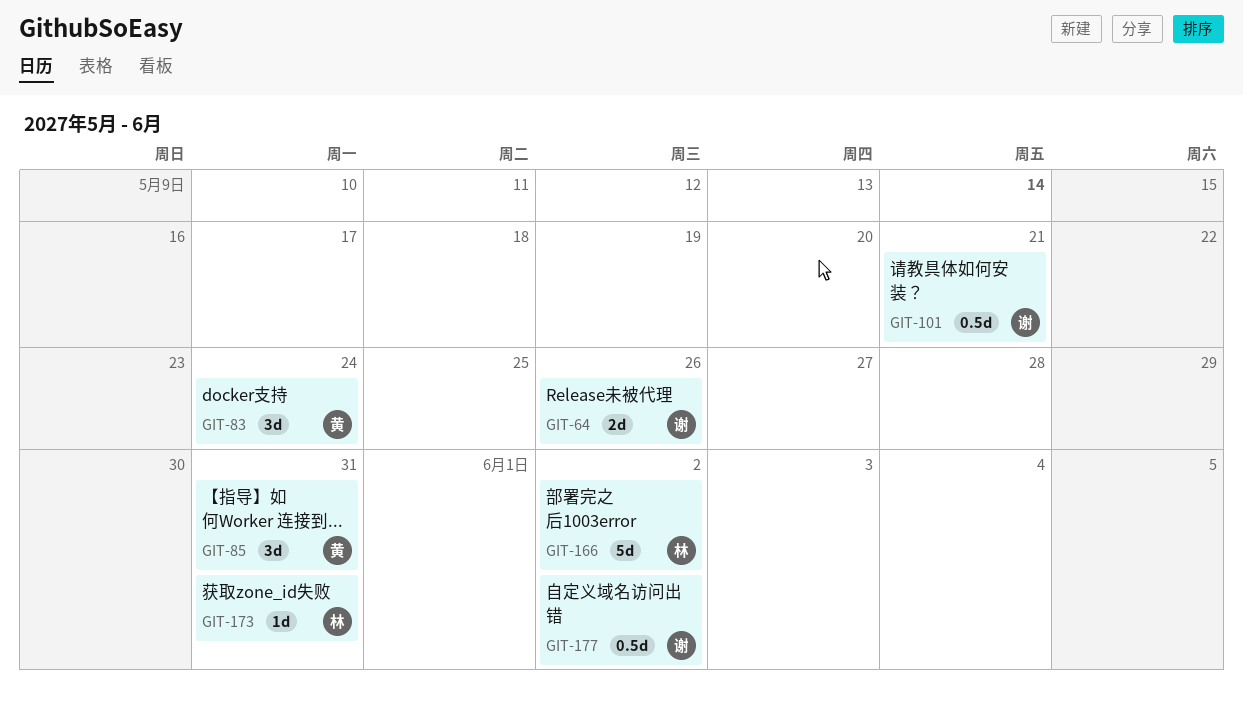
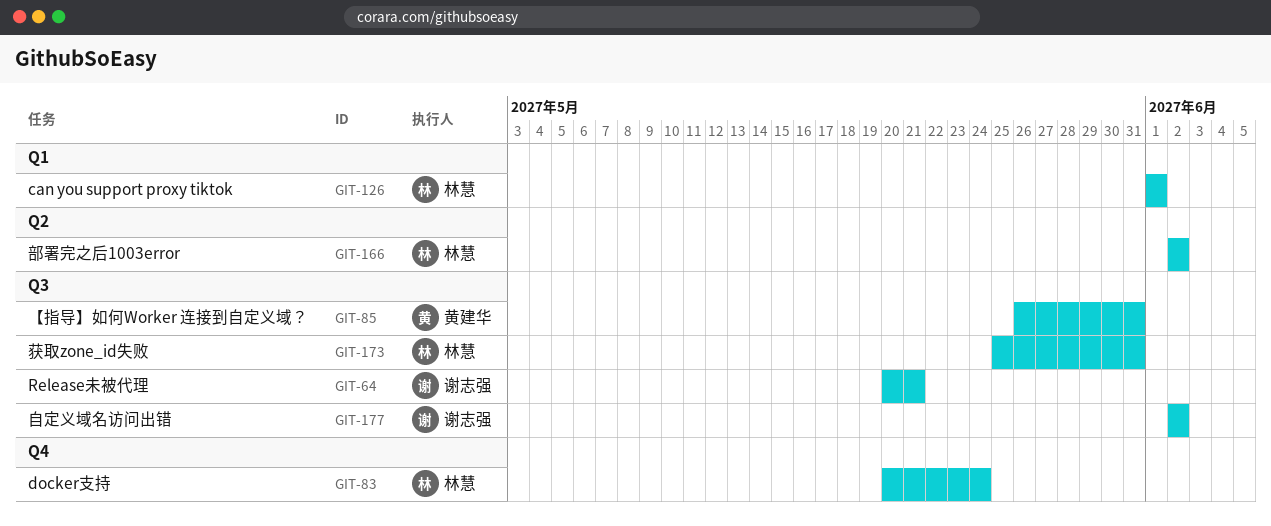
GIT-64, due: May 26 -> May 21
GIT-83, owner: 黄建华 -> 林慧
GIT-101: present -> none
GIT-126: none -> present

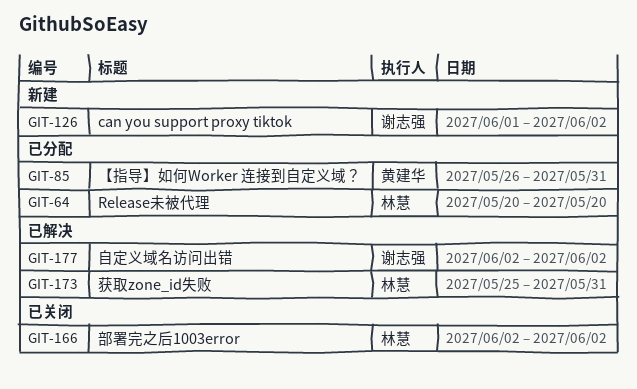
GIT-64, owner: 谢志强 -> 林慧
GIT-64, due: May 21 -> May 20
GIT-83: present -> none
GIT-126, owner: 林慧 -> 谢志强
GIT-126, due: Jun 1 -> Jun 2

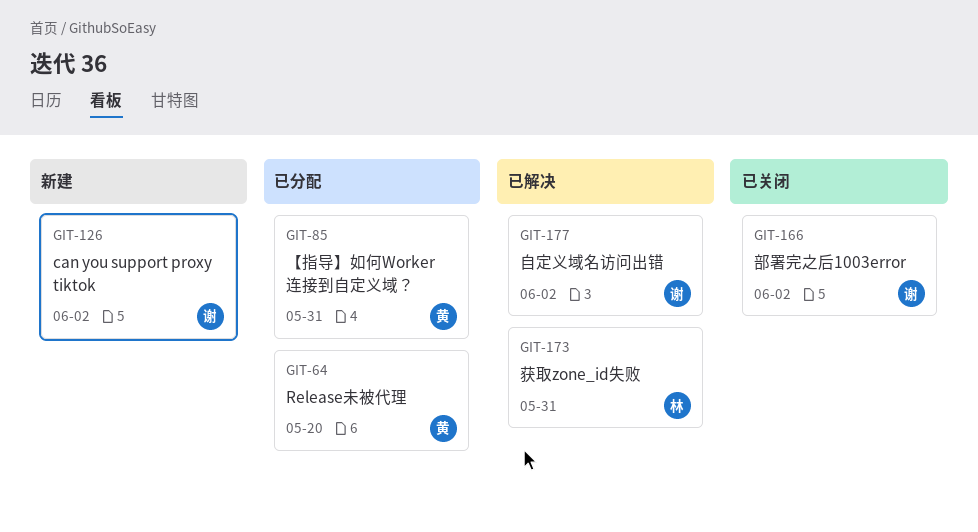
GIT-64, owner: 林慧 -> 黄建华
GIT-166, owner: 林慧 -> 谢志强

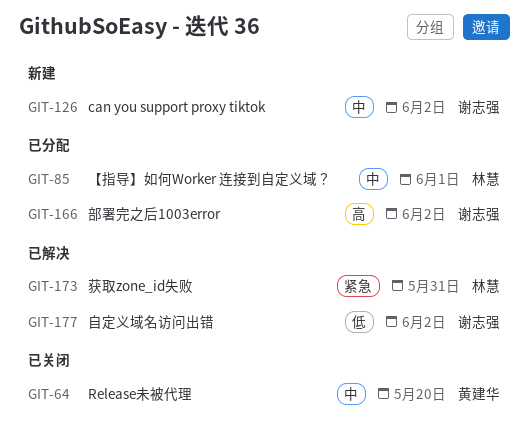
GIT-64, status: 已分配 -> 已关闭
GIT-85, owner: 黄建华 -> 林慧
GIT-85, due: May 31 -> Jun 1
GIT-166, status: 已关闭 -> 已分配

